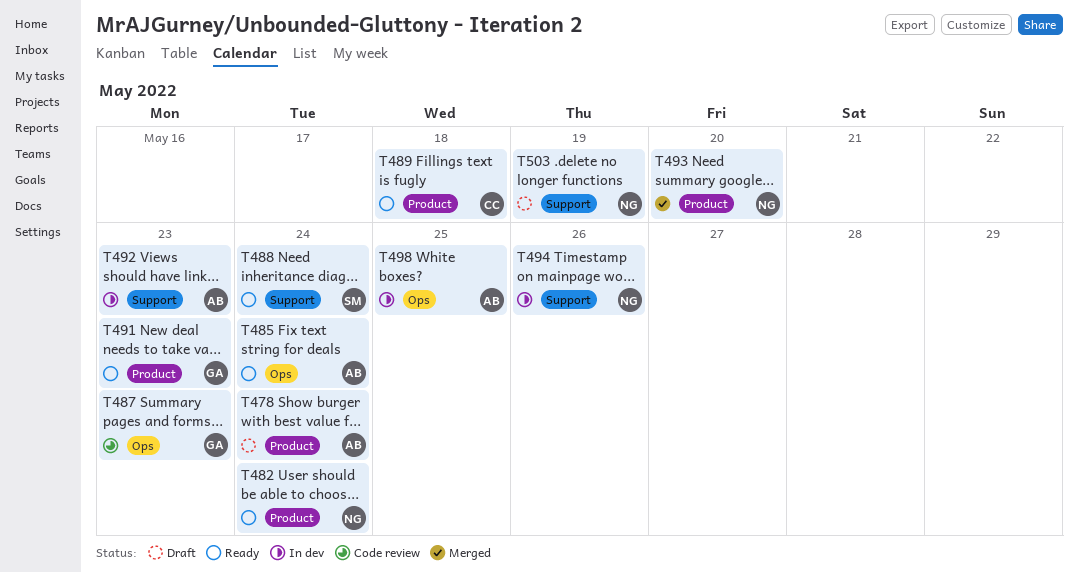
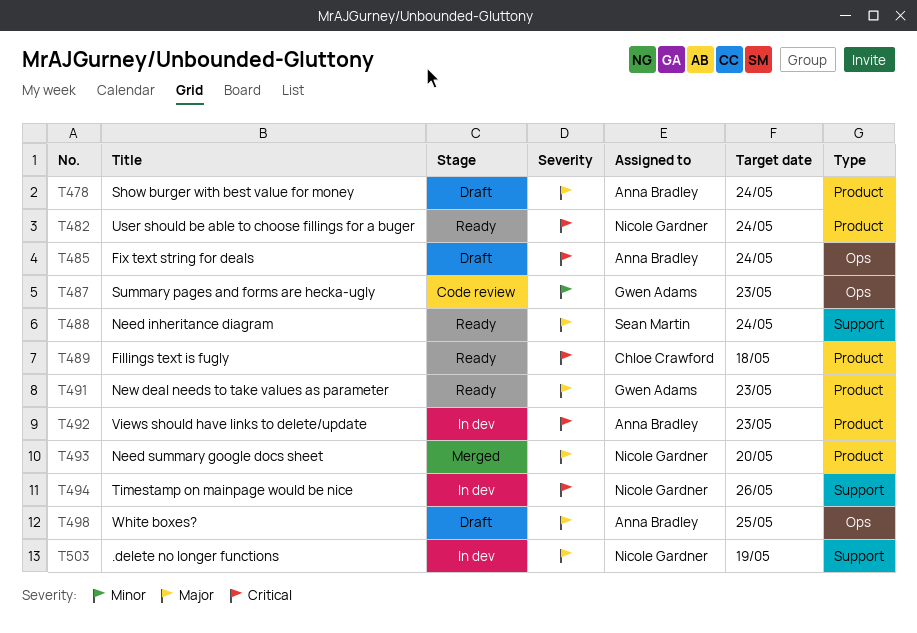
T485, status: Ready -> Draft
T492, label: Support -> Product
T498, status: In dev -> Draft
T503, status: Draft -> In dev

